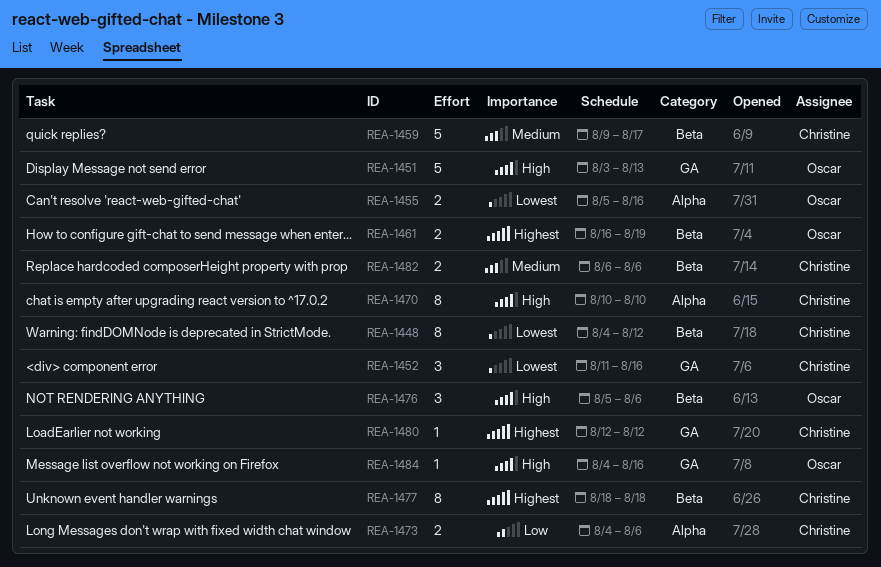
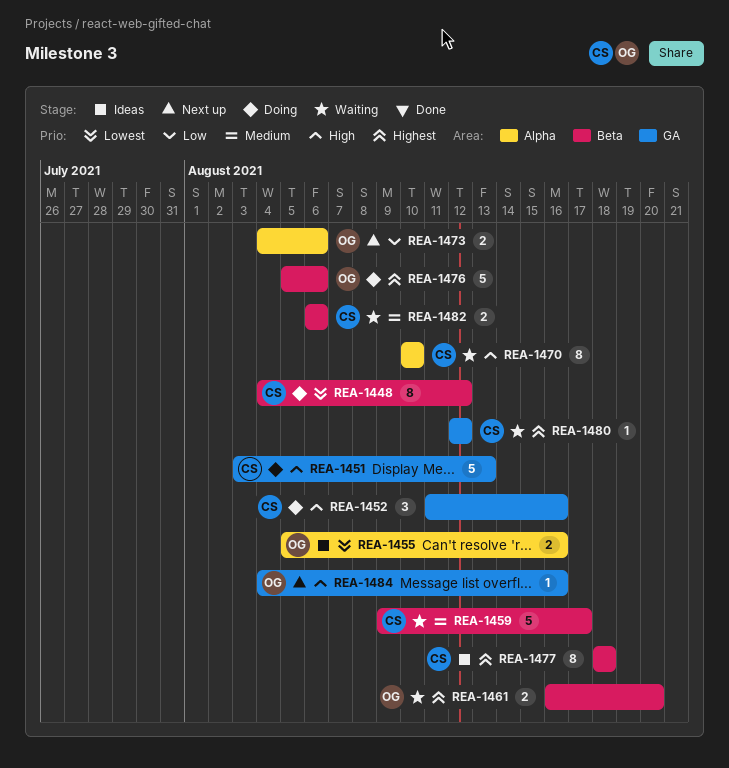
REA-1451, owner: Oscar -> Christine
REA-1452, priority: Lowest -> High
REA-1461, due: Aug 19 -> Aug 20
REA-1473, owner: Christine -> Oscar
REA-1476, priority: High -> Highest
REA-1476, estimate: 3 -> 5

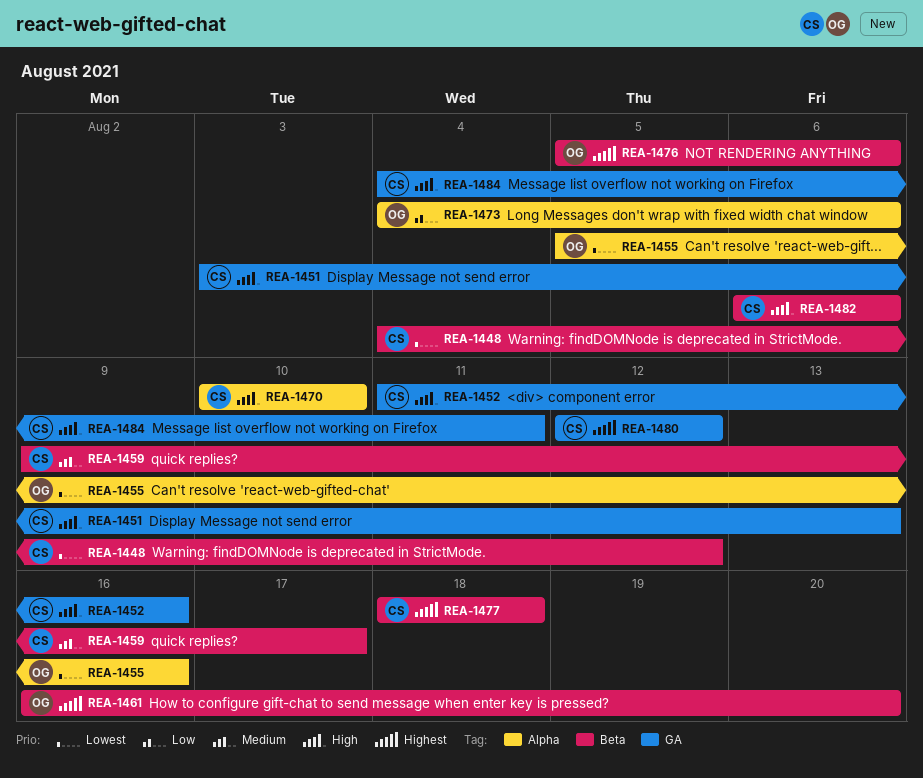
REA-1482, priority: Medium -> High
REA-1484, owner: OG -> CS
REA-1484, due: Aug 16 -> Aug 11

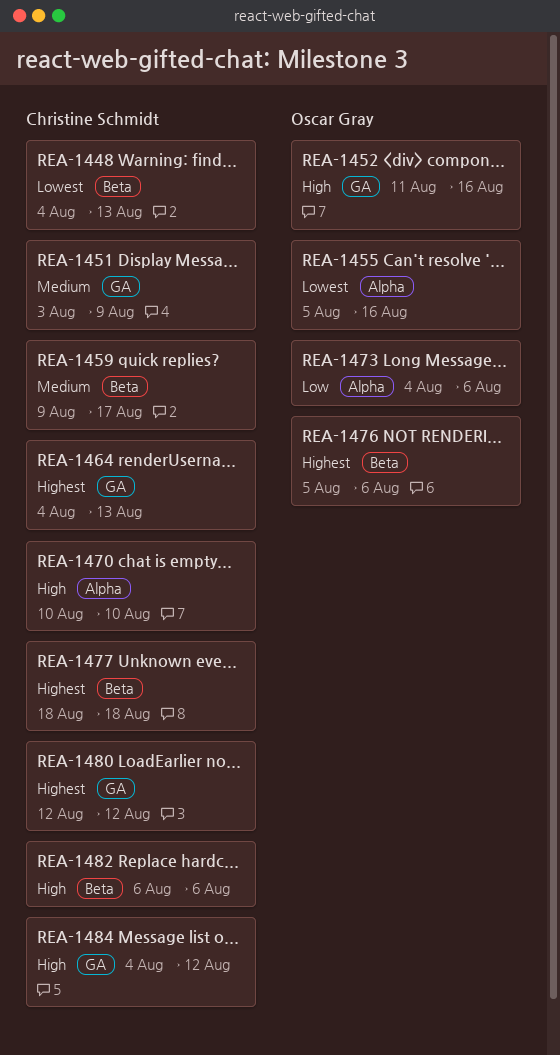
REA-1448, due: Aug 12 -> Aug 13
REA-1451, priority: High -> Medium
REA-1451, due: Aug 13 -> Aug 9
REA-1452, owner: Christine Schmidt -> Oscar Gray
REA-1461: present -> none
REA-1464: none -> present
REA-1484, due: Aug 11 -> Aug 12

